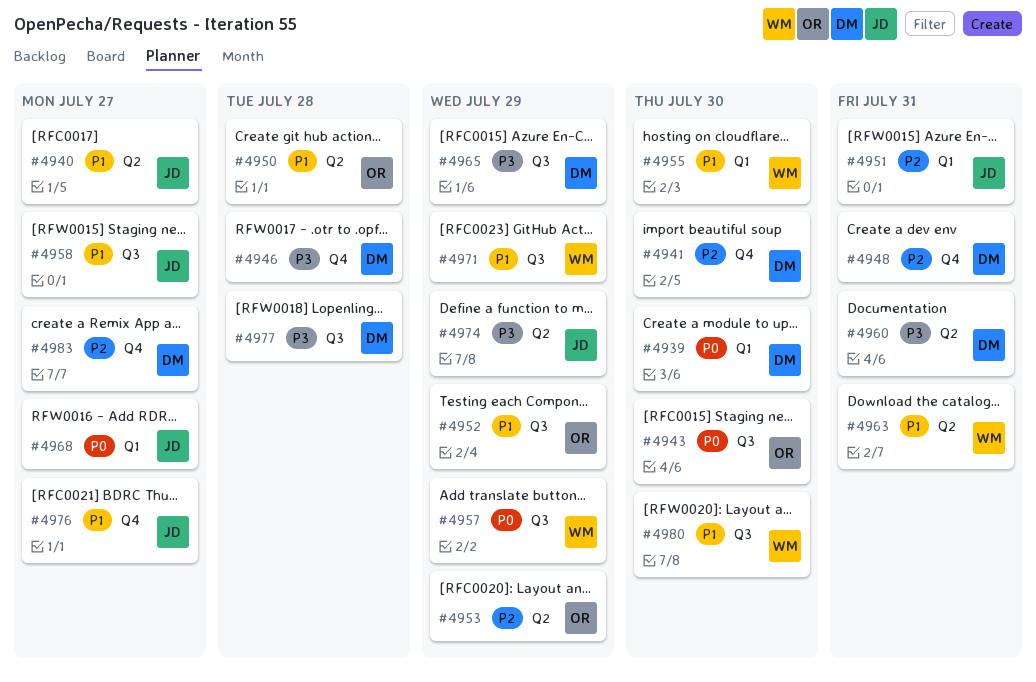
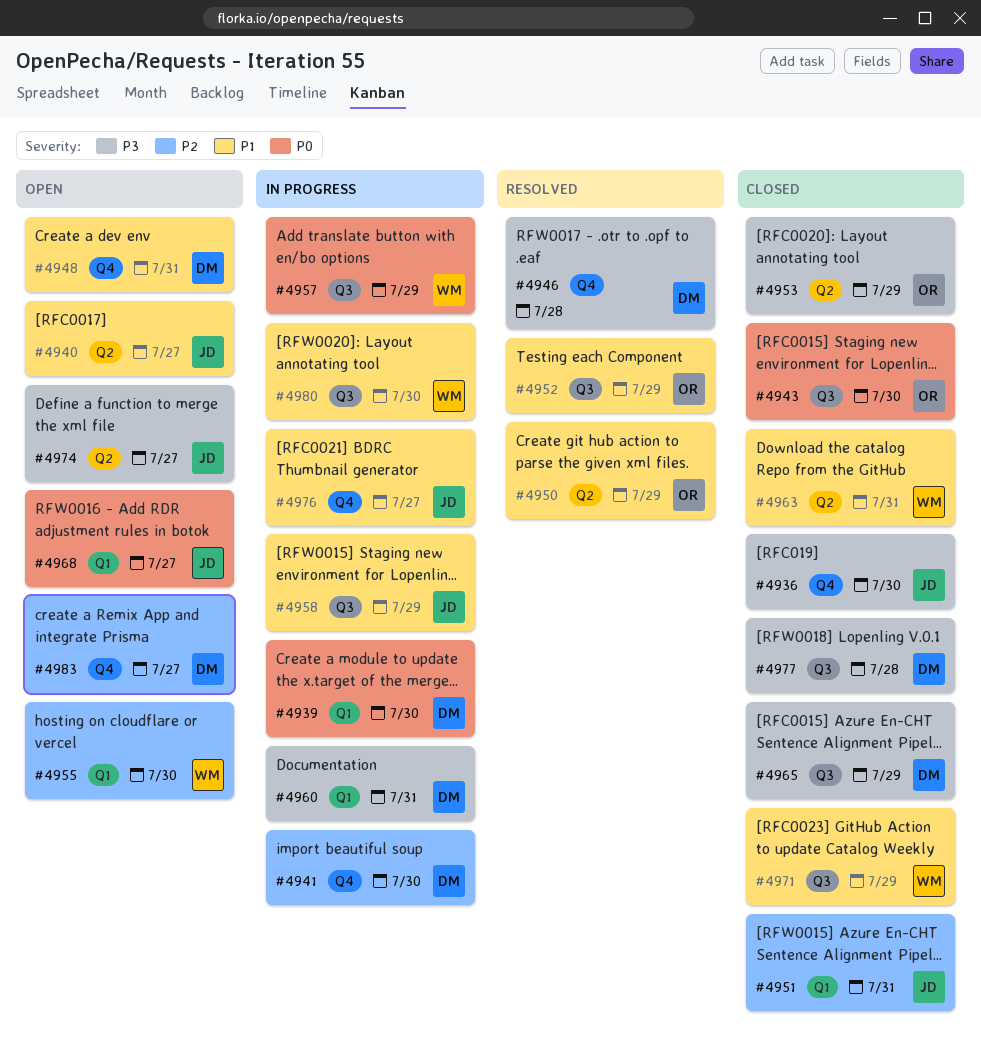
#4936: none -> present
#4948, priority: P2 -> P1
#4950, due: Jul 28 -> Jul 29
#4953, priority: P2 -> P3
#4955, priority: P1 -> P2
#4958, due: Jul 27 -> Jul 29
#4960, label: Q2 -> Q1
#4974, due: Jul 29 -> Jul 27

